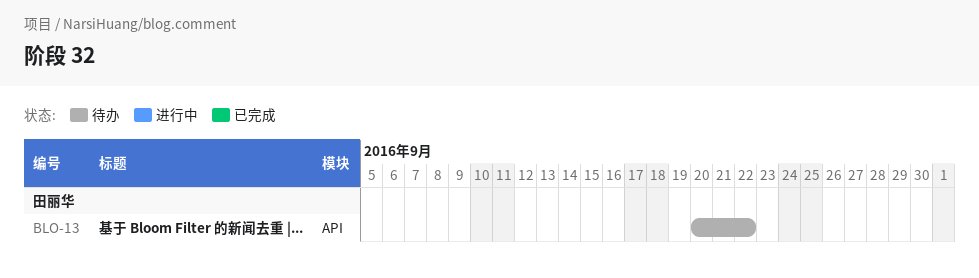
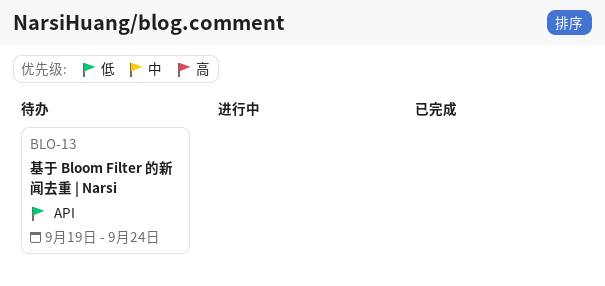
BLO-13, start: Sep 20 -> Sep 19
BLO-13, due: Sep 22 -> Sep 24

